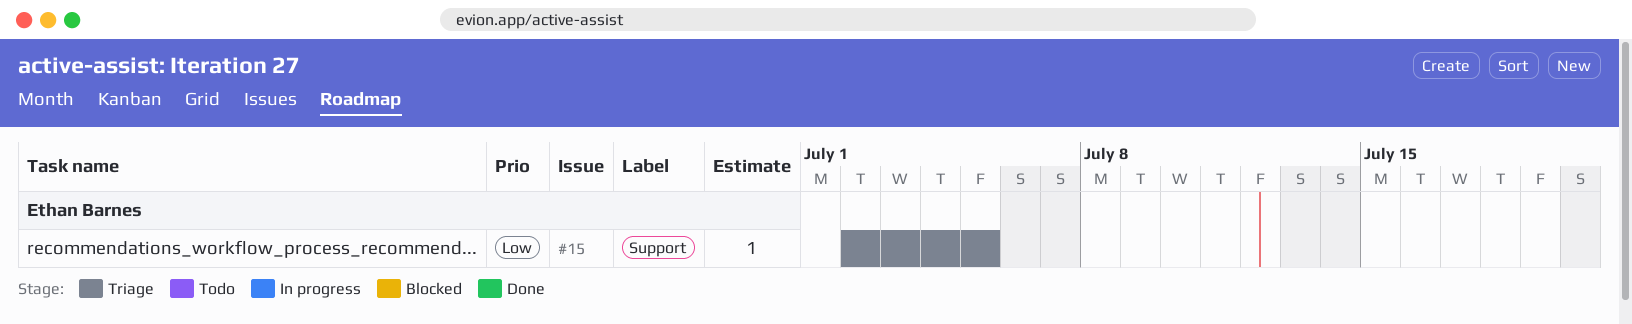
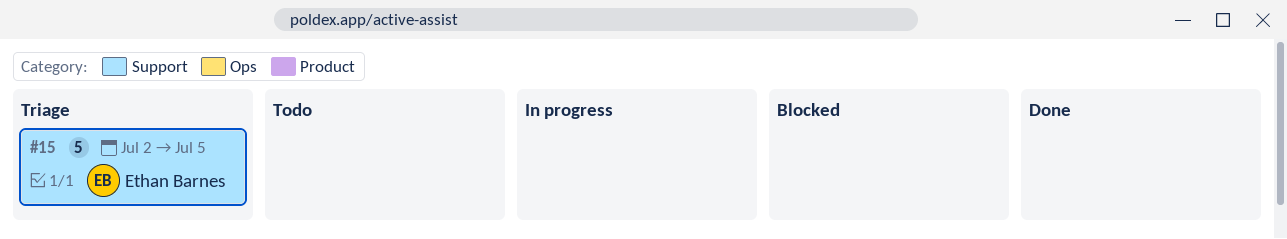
#15, estimate: 1 -> 5

